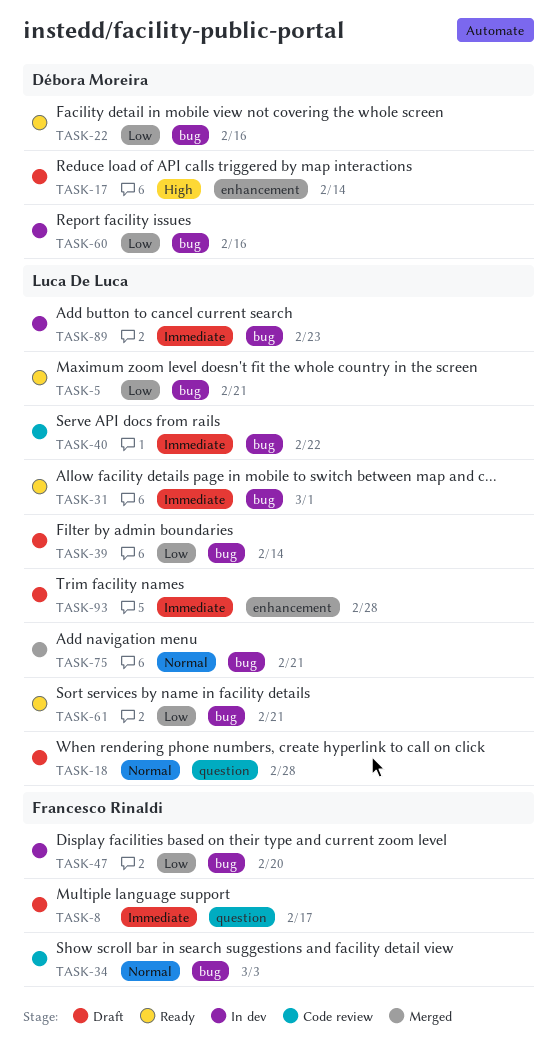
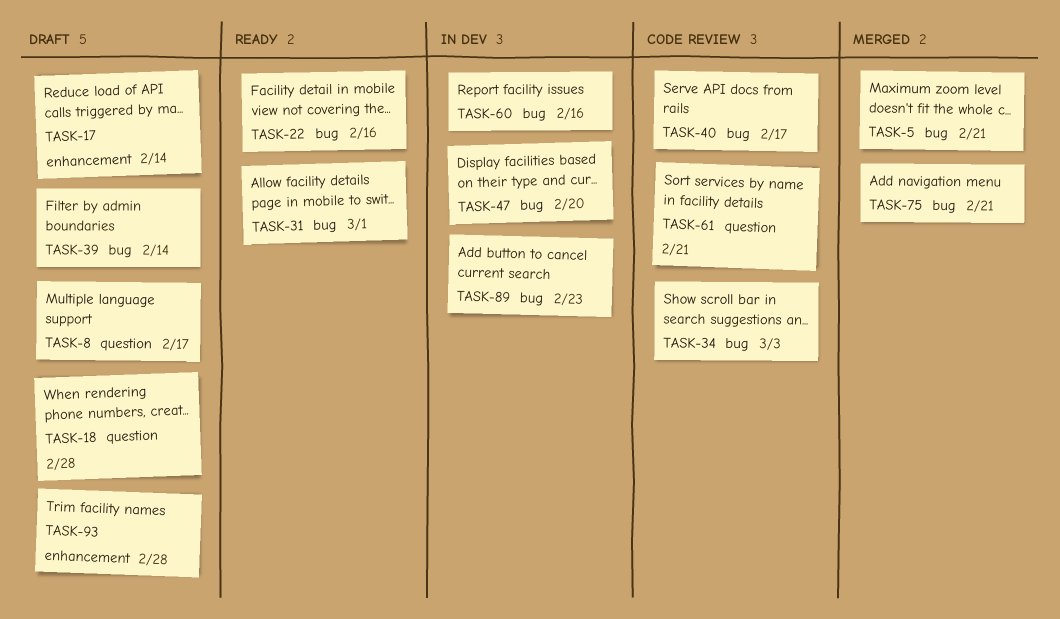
TASK-5, status: Ready -> Merged
TASK-40, due: Feb 22 -> Feb 17
TASK-61, status: Ready -> Code review
TASK-61, label: bug -> question

